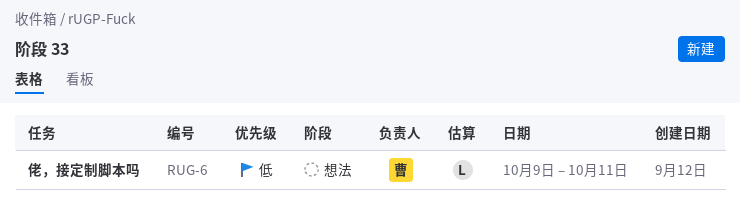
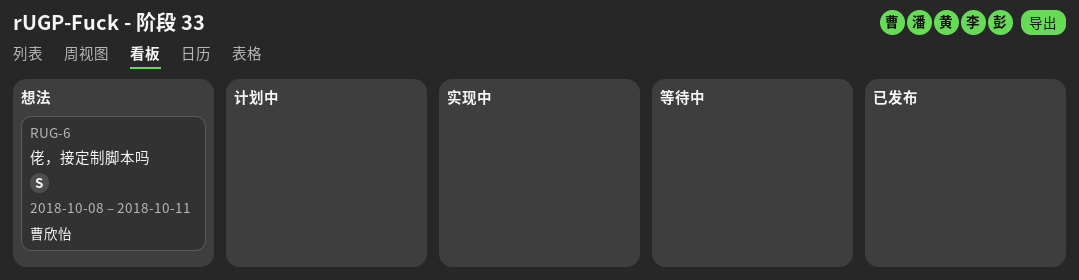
RUG-6, estimate: L -> S
RUG-6, start: Oct 9 -> Oct 8

